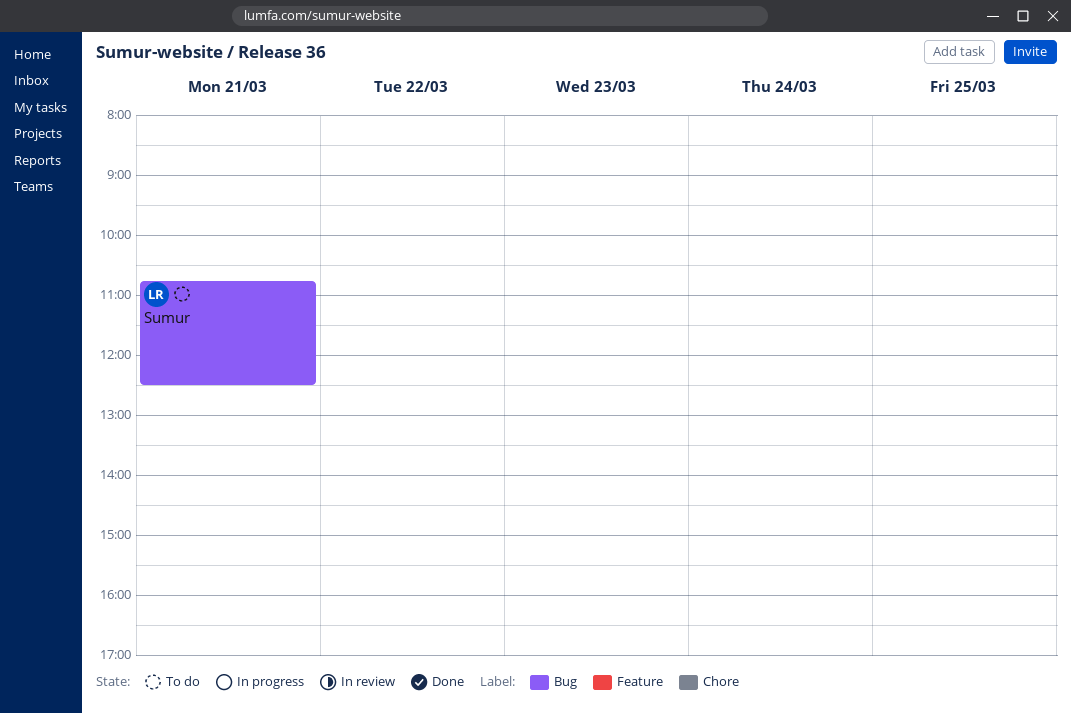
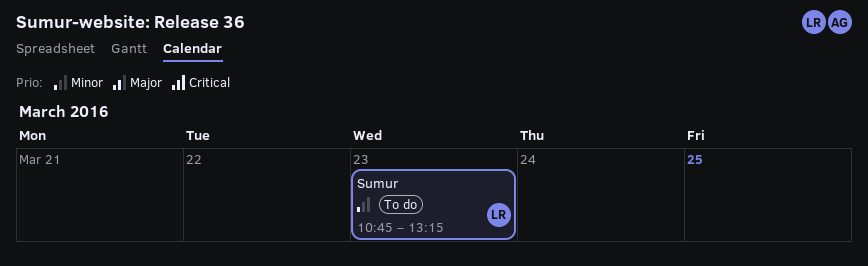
Sumur, day: Mar 21 -> Mar 23
Sumur, ends: 12:30 -> 13:15

